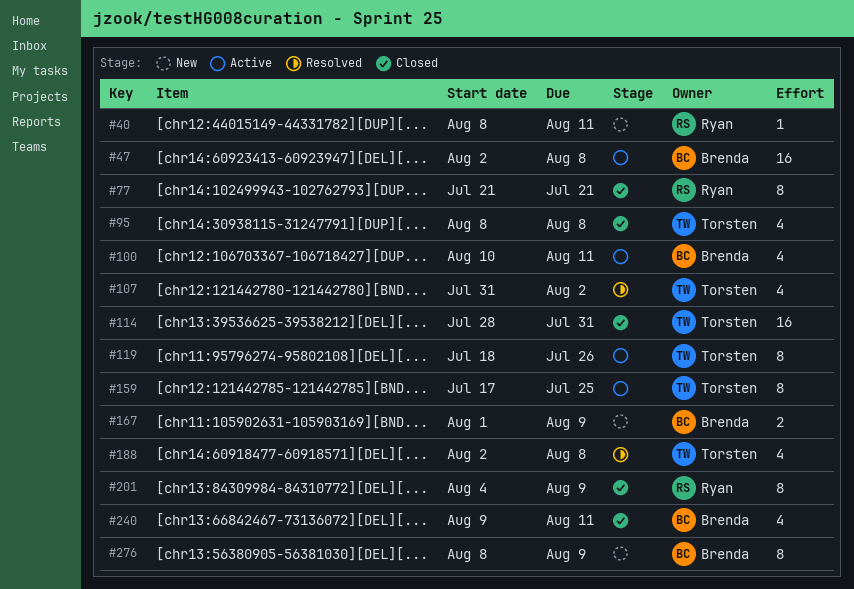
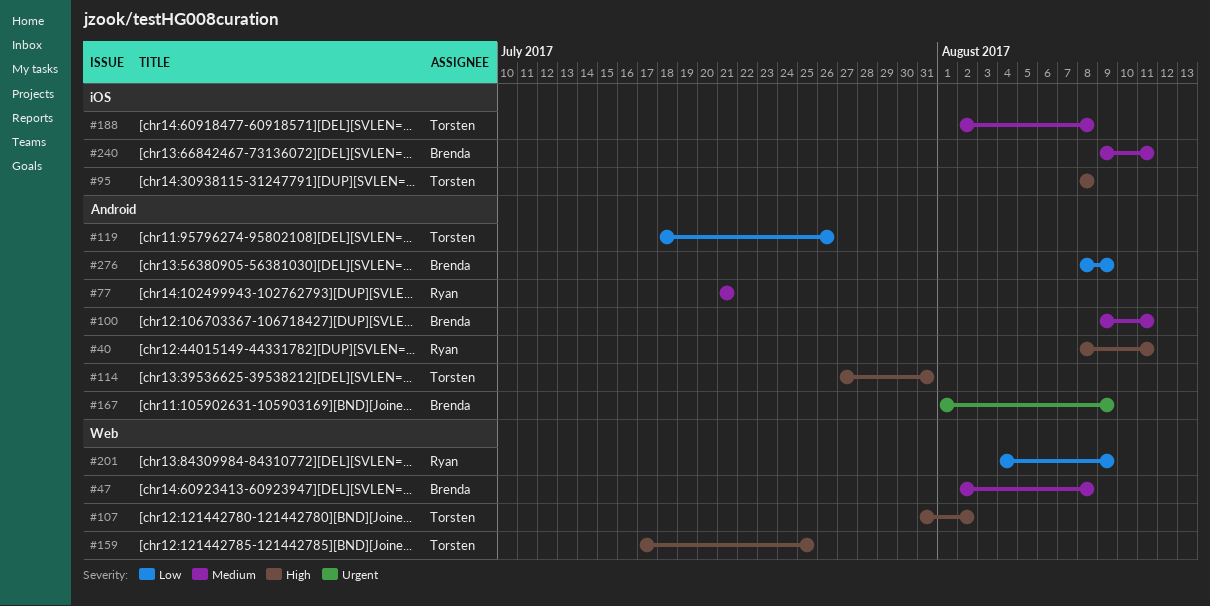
#100, start: Aug 10 -> Aug 9
#114, start: Jul 28 -> Jul 27

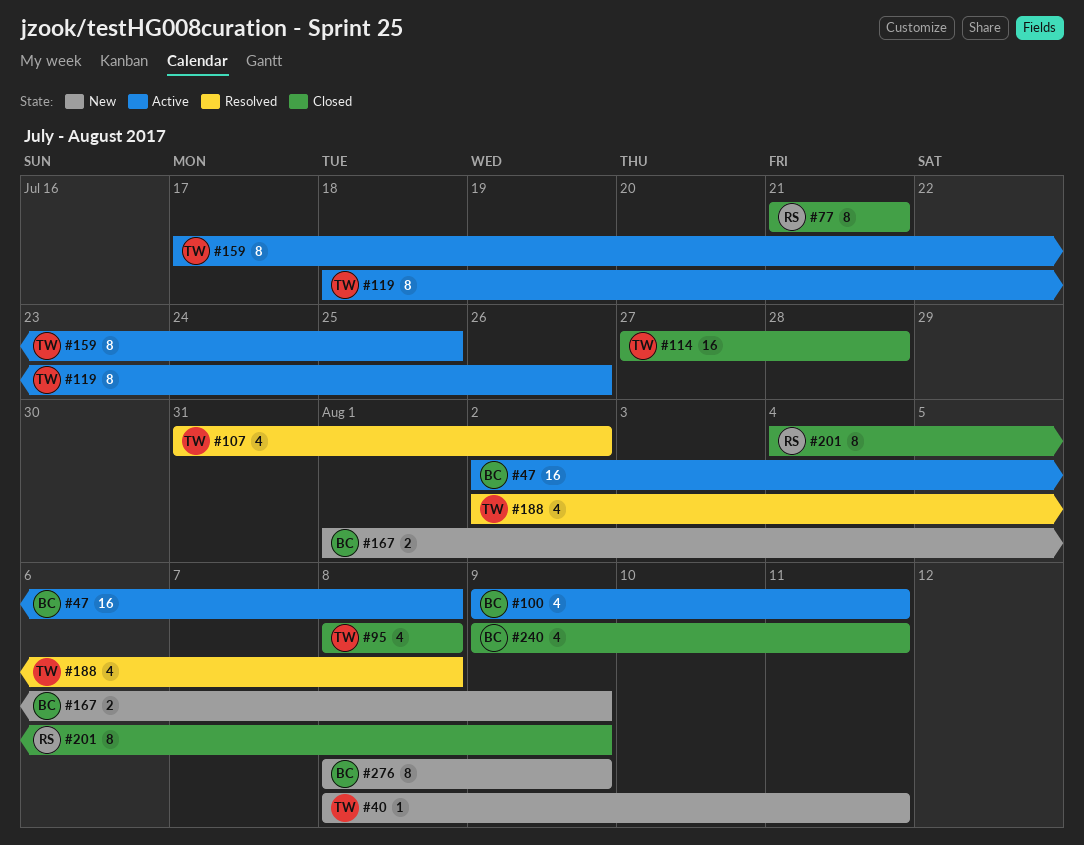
#40, owner: Ryan -> Torsten
#114, due: Jul 31 -> Jul 28

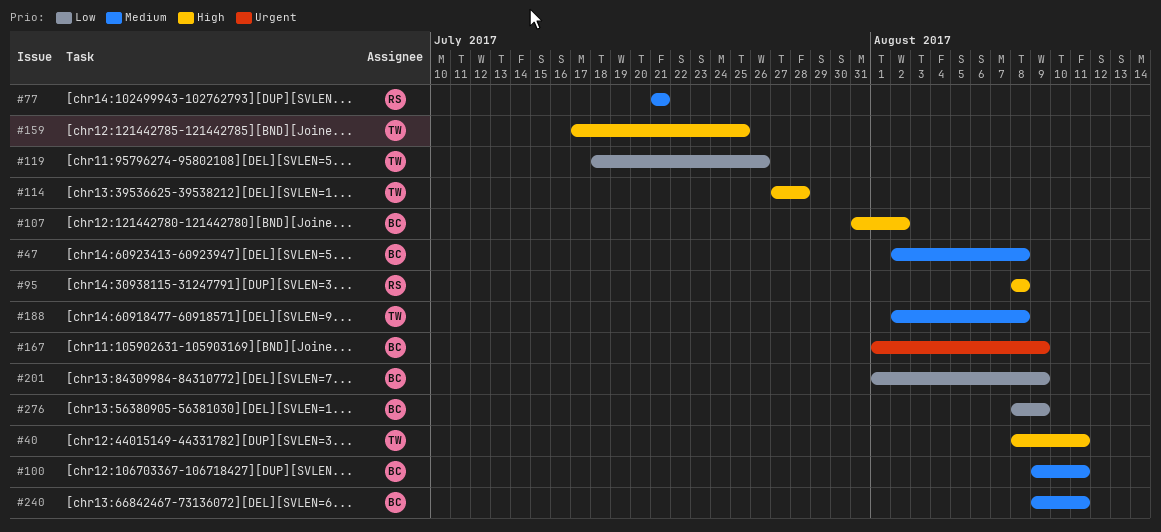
#95, owner: TW -> RS
#107, owner: TW -> BC
#201, owner: RS -> BC
#201, start: Aug 4 -> Aug 1

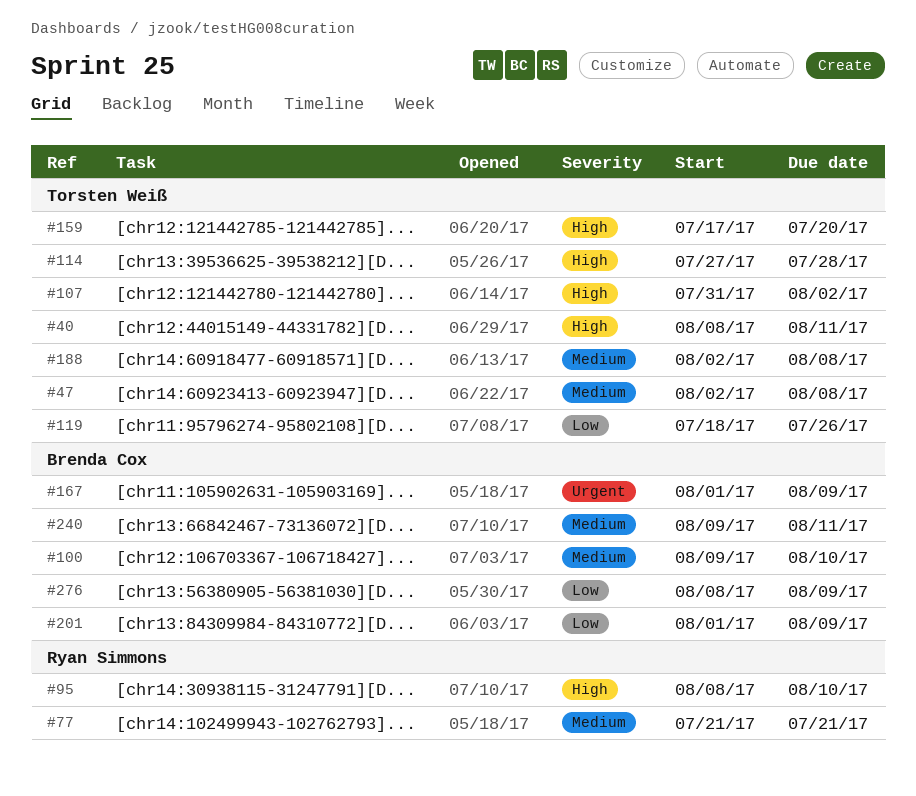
#47, owner: Brenda Cox -> Torsten Weiß
#95, due: Aug 8 -> Aug 10
#100, due: Aug 11 -> Aug 10
#107, owner: Brenda Cox -> Torsten Weiß
#159, due: Jul 25 -> Jul 20

